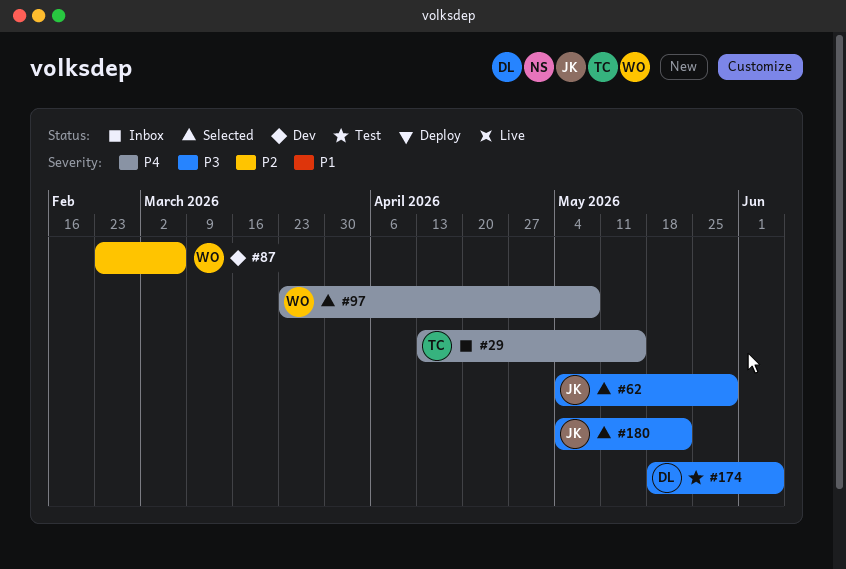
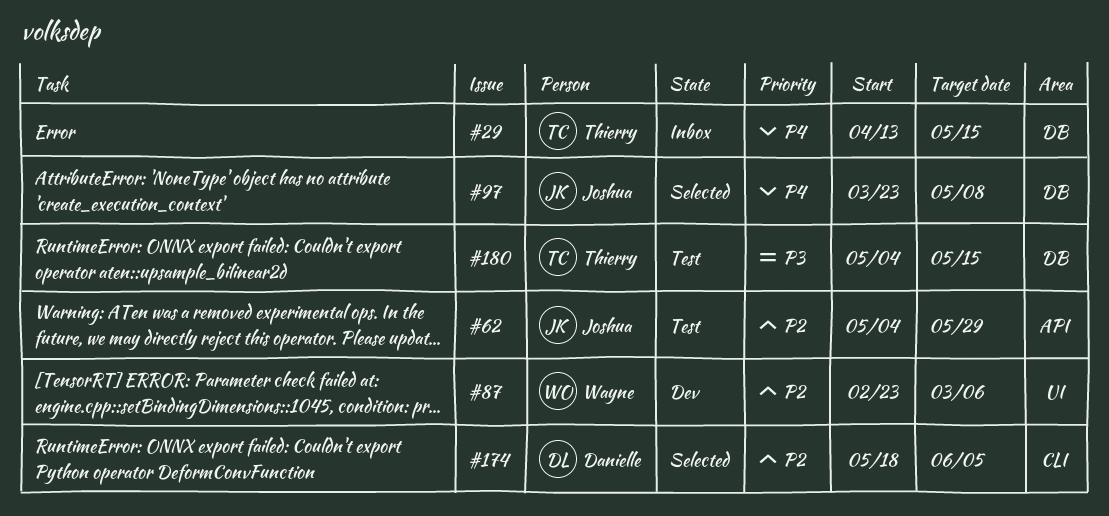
#62, status: Selected -> Test
#62, priority: P3 -> P2
#97, owner: Wayne -> Joshua
#174, status: Test -> Selected
#174, priority: P3 -> P2
#180, status: Selected -> Test
#180, owner: Joshua -> Thierry
#180, due: May 22 -> May 15

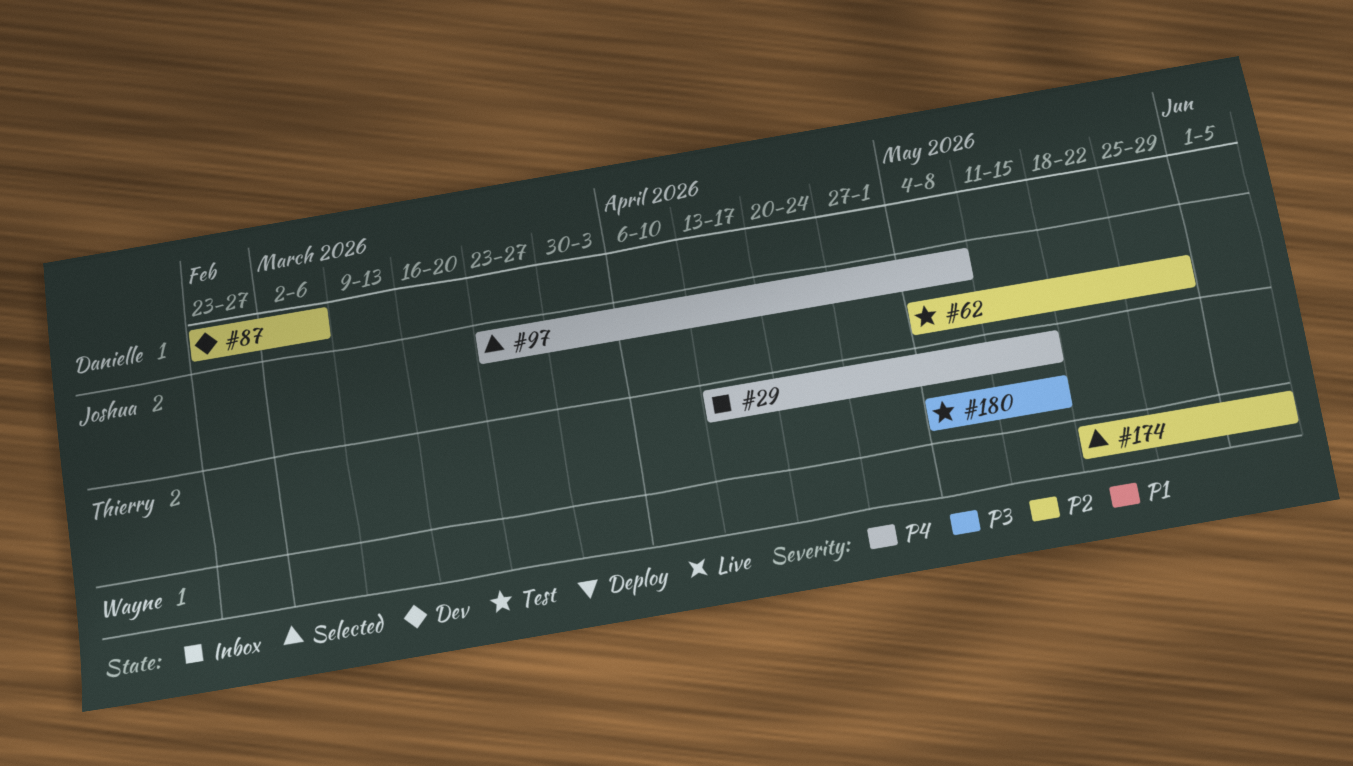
#87, owner: Wayne -> Danielle
#174, owner: Danielle -> Wayne

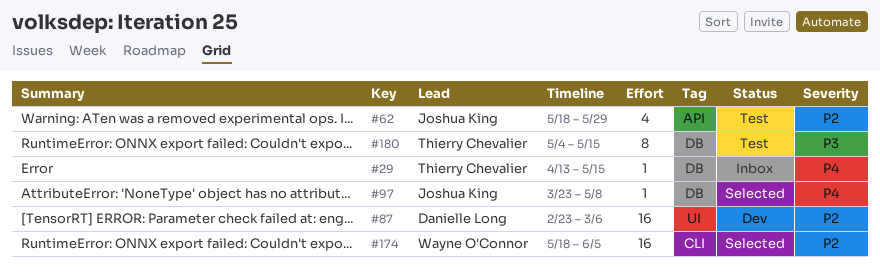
#62, start: May 4 -> May 18

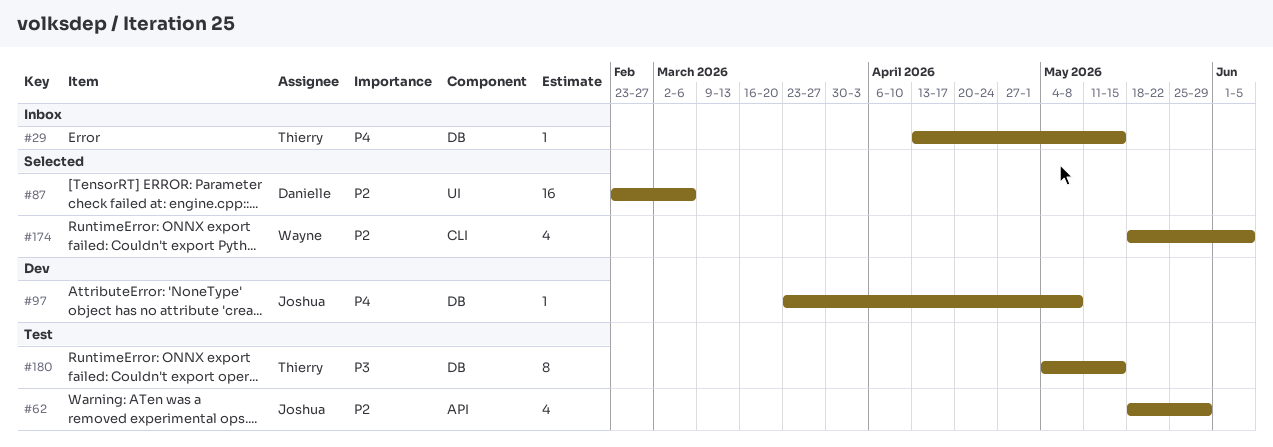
#87, status: Dev -> Selected
#97, status: Selected -> Dev
#174, estimate: 16 -> 4

